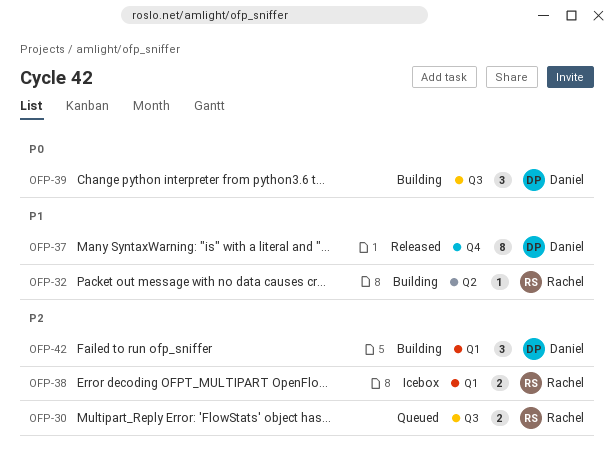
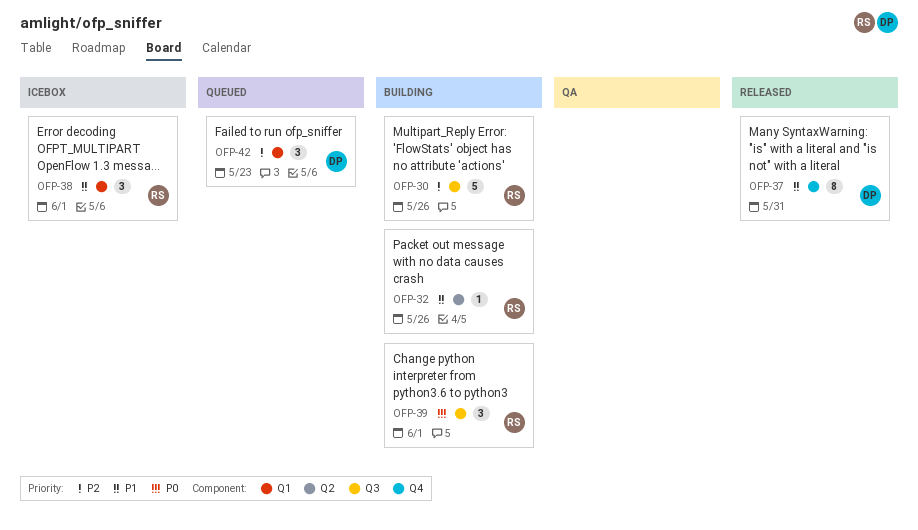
OFP-30, status: Queued -> Building
OFP-30, estimate: 2 -> 5
OFP-38, priority: P2 -> P1
OFP-38, estimate: 2 -> 3
OFP-39, owner: Daniel -> Rachel
OFP-42, status: Building -> Queued

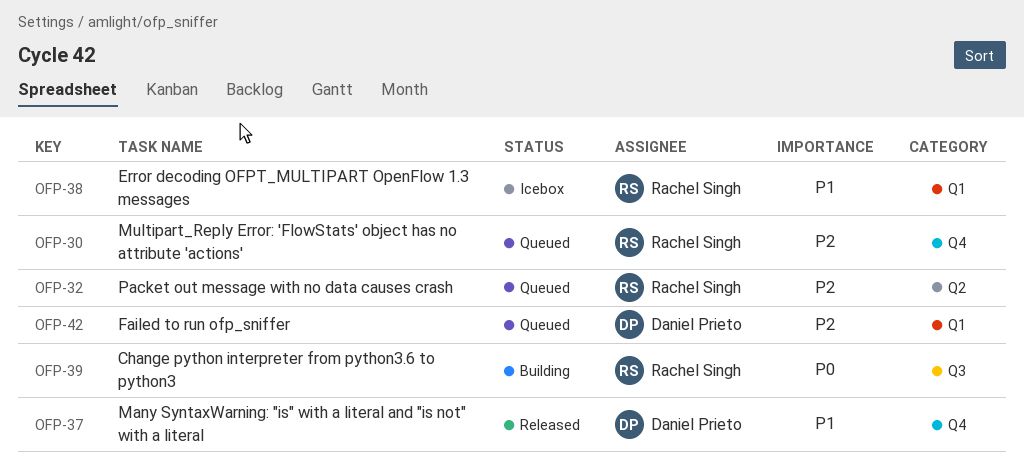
OFP-30, status: Building -> Queued
OFP-30, label: Q3 -> Q4
OFP-32, status: Building -> Queued
OFP-32, priority: P1 -> P2

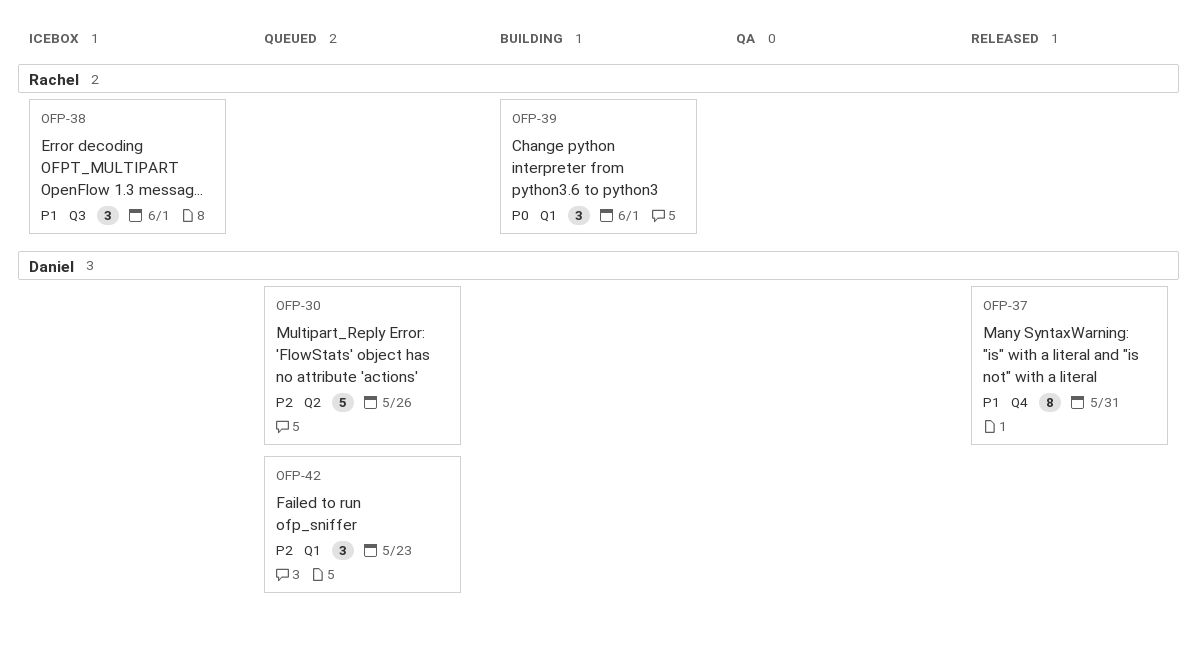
OFP-30, owner: Rachel Singh -> Daniel Prieto
OFP-30, label: Q4 -> Q2
OFP-32: present -> none
OFP-38, label: Q1 -> Q3
OFP-39, label: Q3 -> Q1

